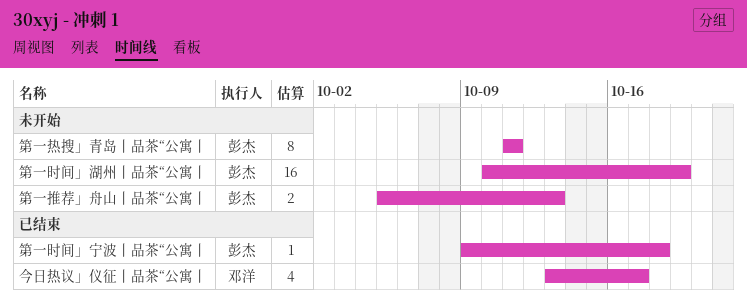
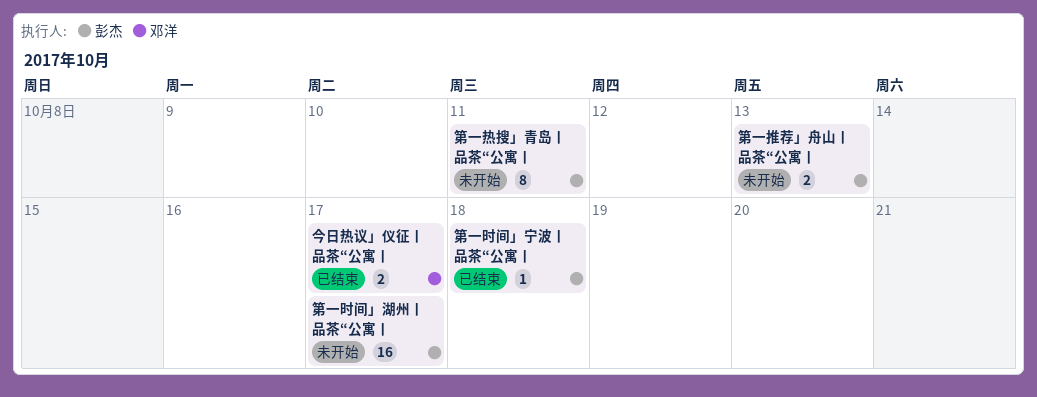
今日热议」仪征丨品茶“公寓丨, estimate: 4 -> 2
第一时间」湖州丨品茶“公寓丨, due: Oct 19 -> Oct 17

